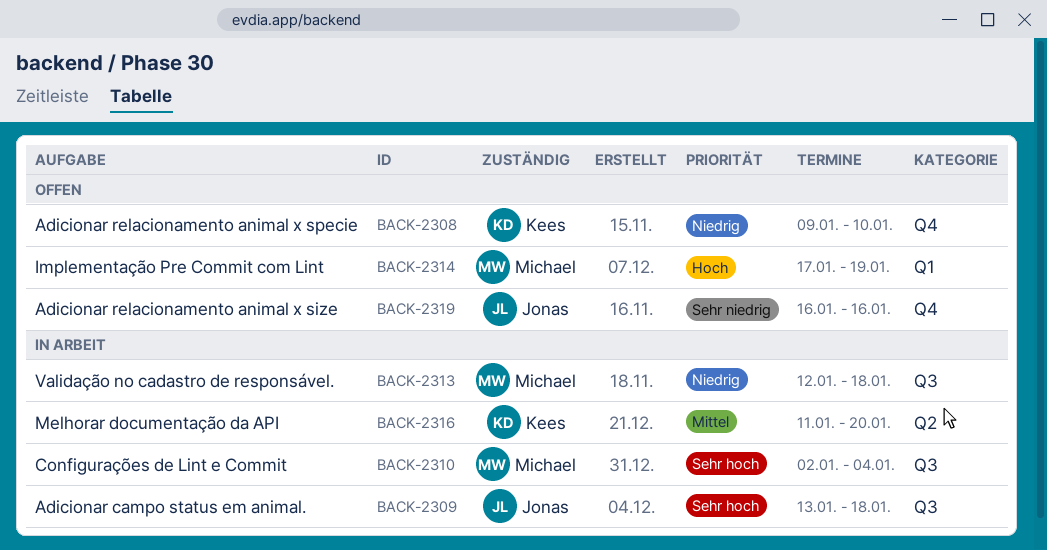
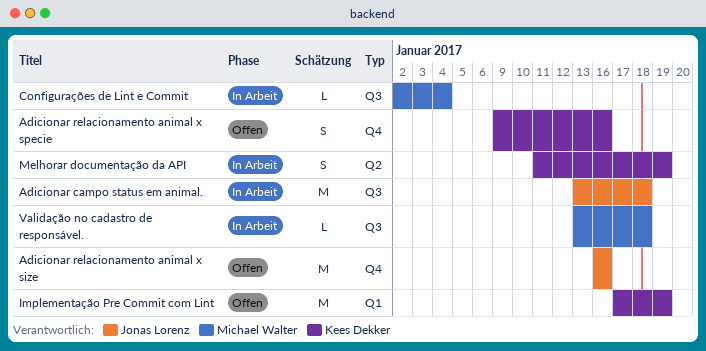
Adicionar relacionamento animal x specie, due: Jan 10 -> Jan 16
Implementação Pre Commit com Lint, owner: Michael Walter -> Kees Dekker
Melhorar documentação da API, due: Jan 20 -> Jan 19
Validação no cadastro de responsável., start: Jan 12 -> Jan 13

